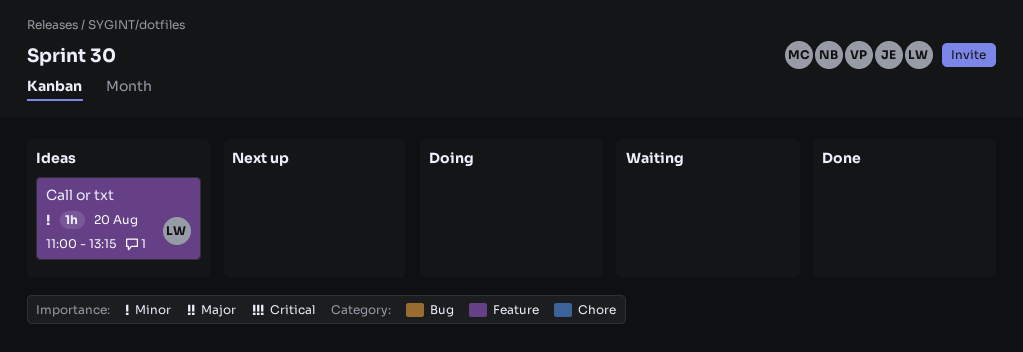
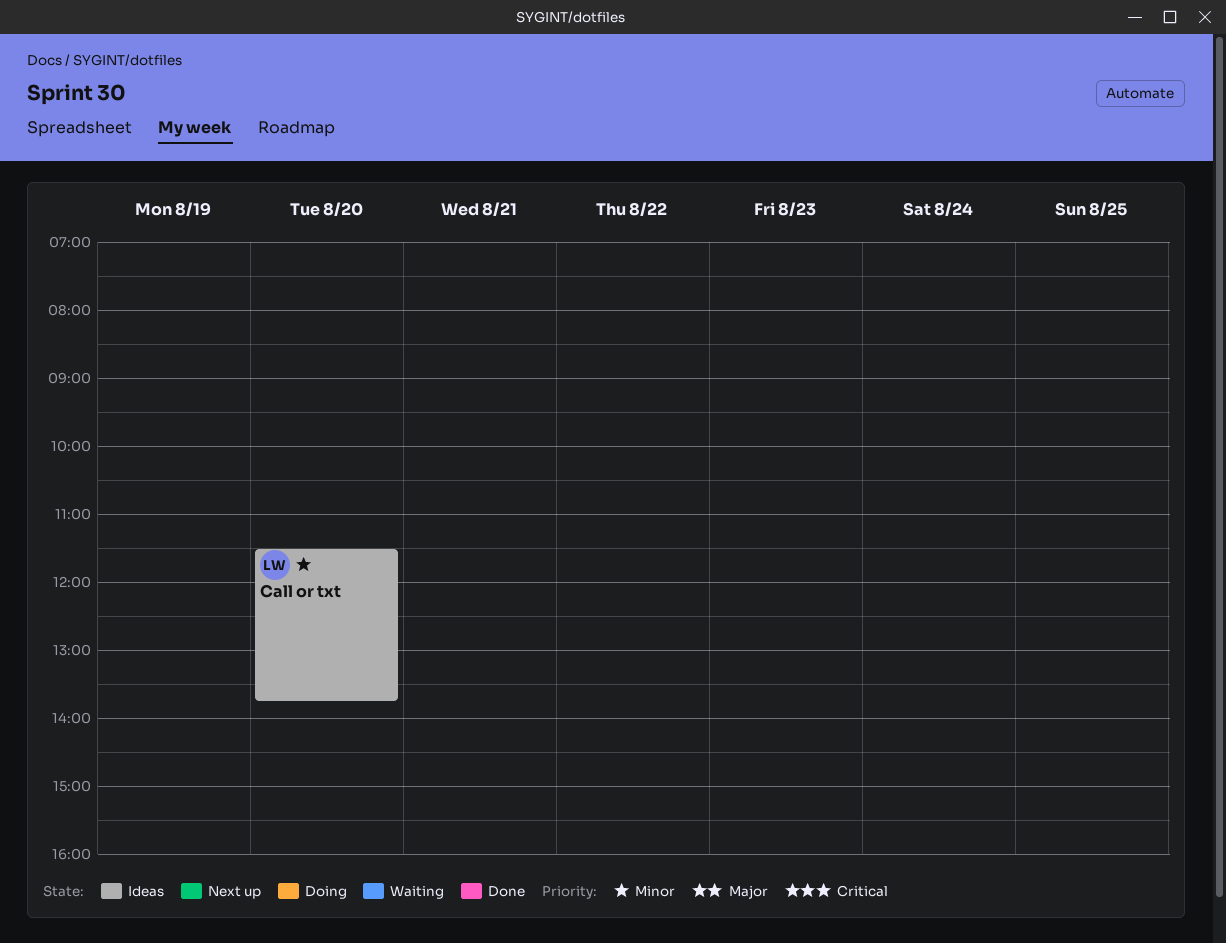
Call or txt, begins: 11:00 -> 11:30
Call or txt, ends: 13:15 -> 13:45

